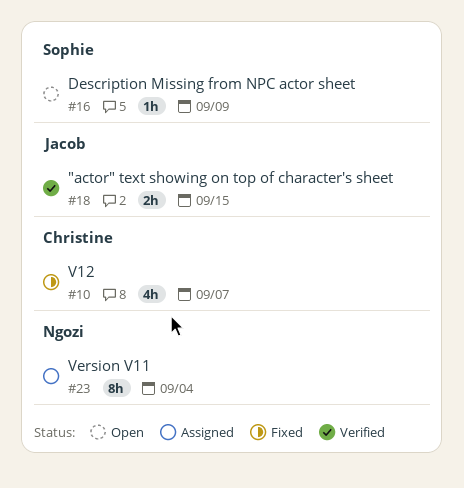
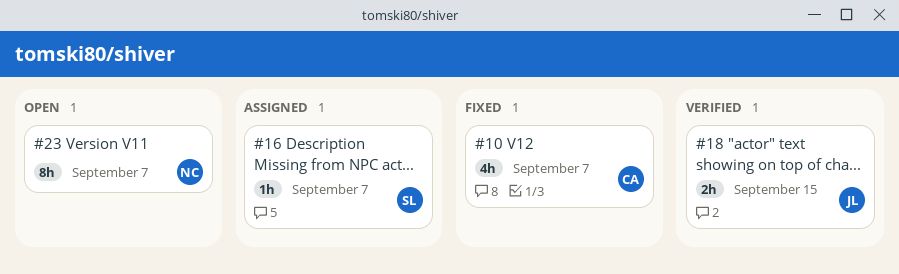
#16, status: Open -> Assigned
#16, due: Sep 9 -> Sep 7
#23, status: Assigned -> Open
#23, due: Sep 4 -> Sep 7

